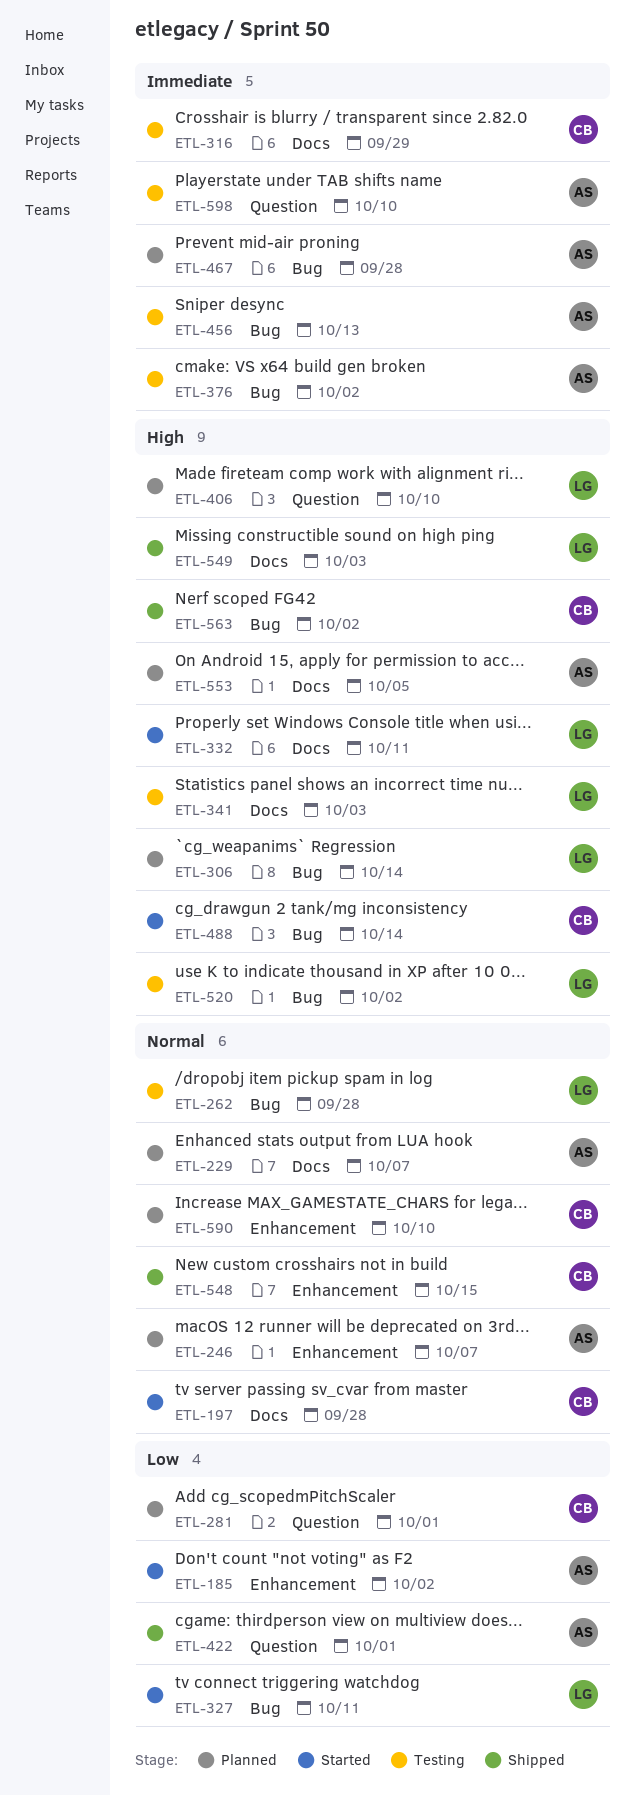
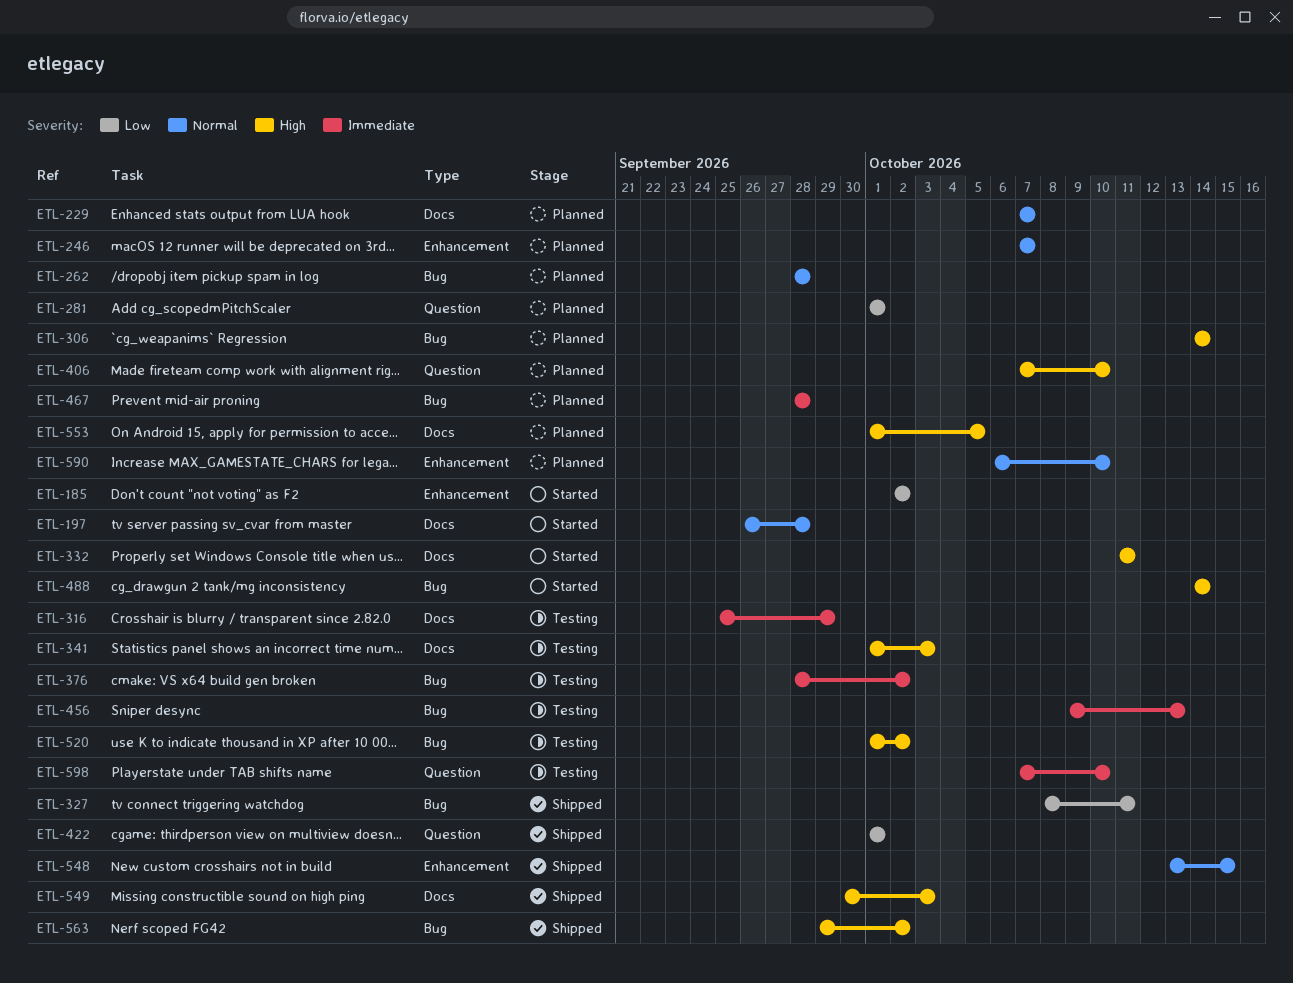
ETL-262, status: Testing -> Planned
ETL-327, status: Started -> Shipped

